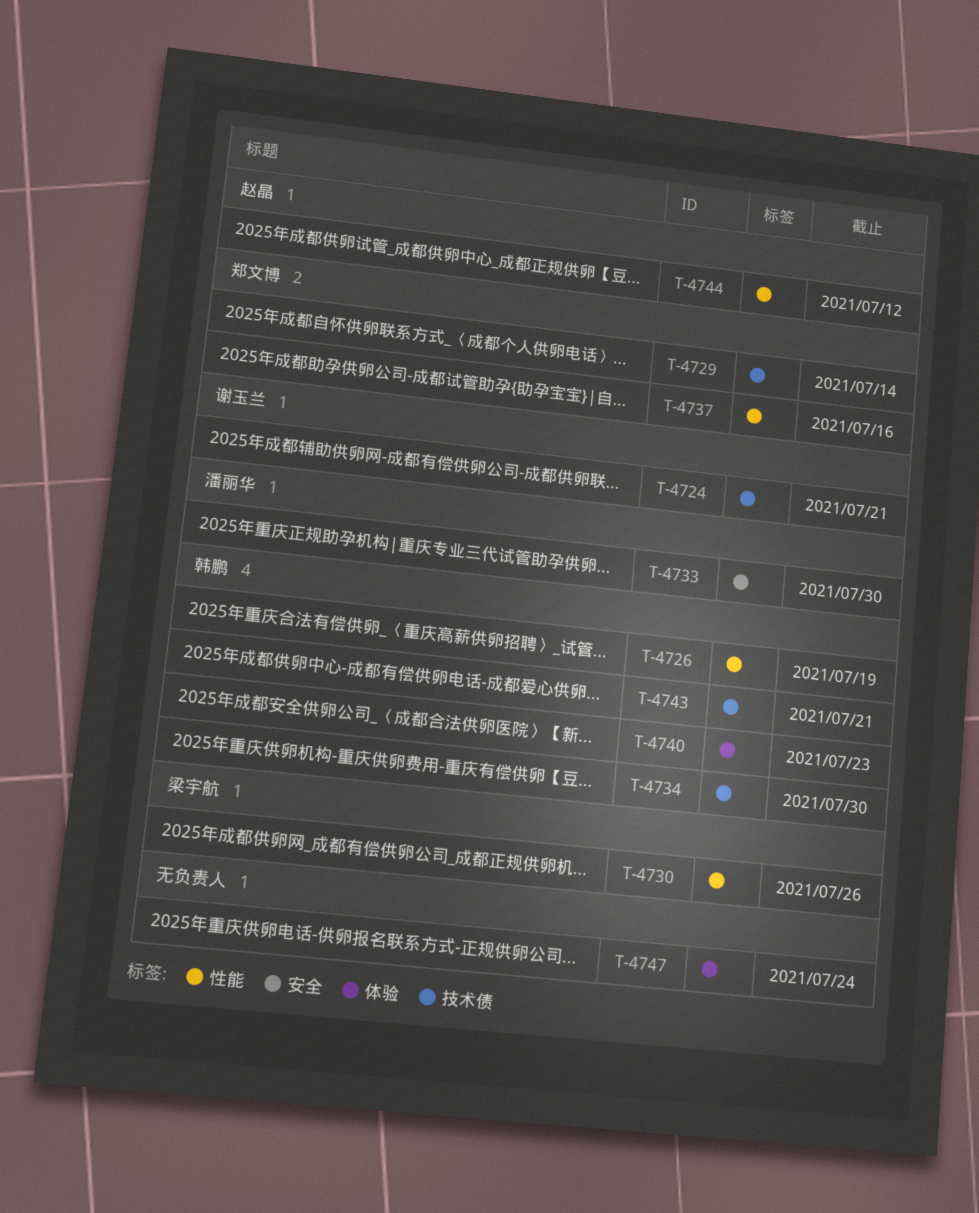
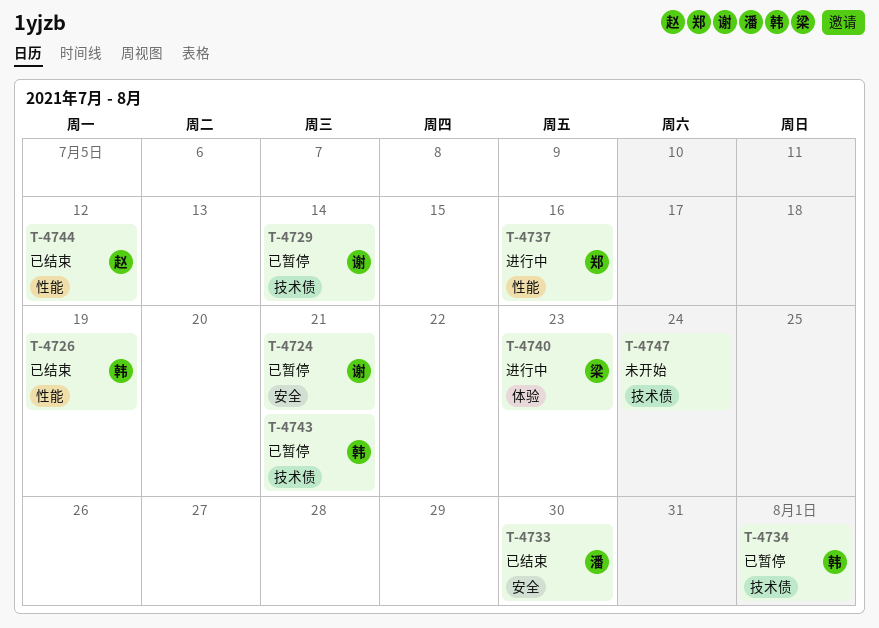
T-4724, label: 技术债 -> 安全
T-4729, owner: 郑文博 -> 谢玉兰
T-4730: present -> none
T-4734, due: Jul 30 -> Aug 1
T-4740, owner: 韩鹏 -> 梁宇航
T-4747, label: 体验 -> 技术债

